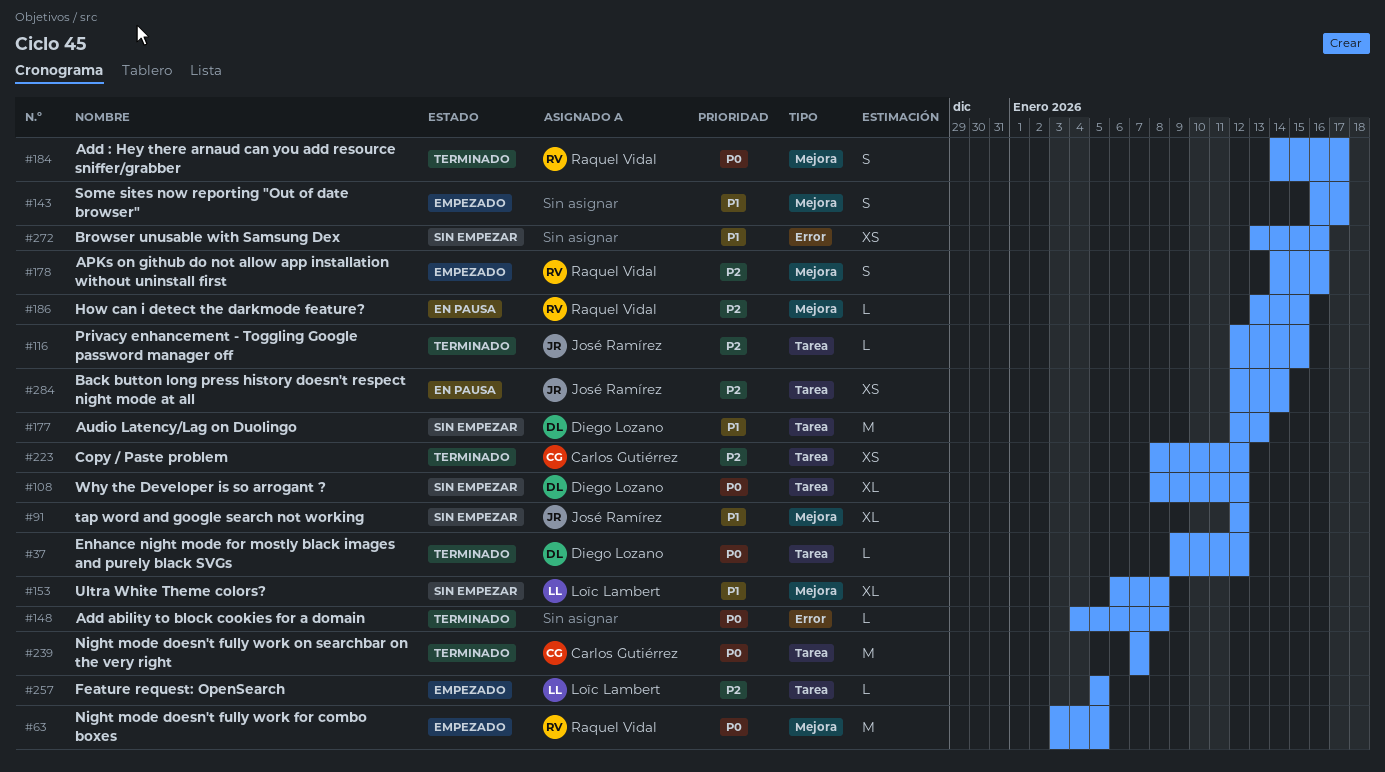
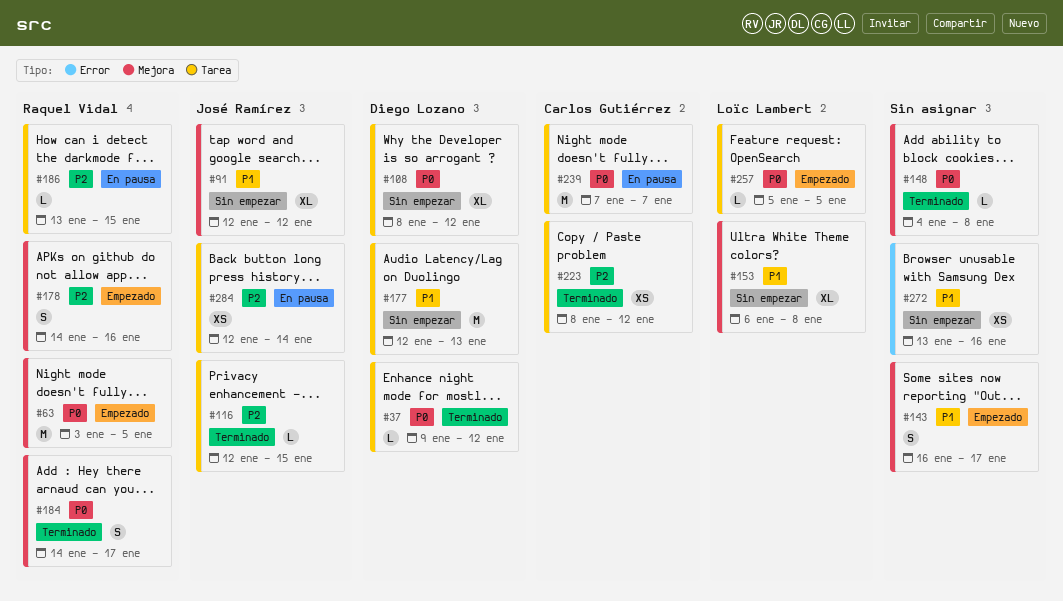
#148, label: Error -> Mejora
#186, label: Mejora -> Tarea
#239, status: Terminado -> En pausa
#257, priority: P2 -> P0

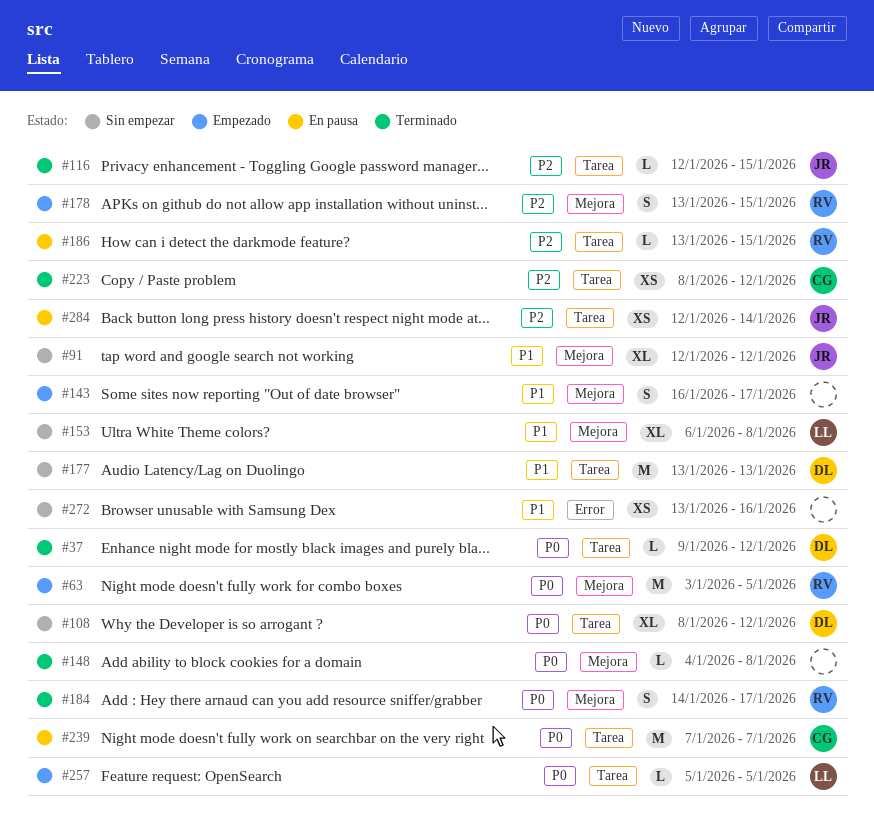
#177, start: Jan 12 -> Jan 13
#178, start: Jan 14 -> Jan 13
#178, due: Jan 16 -> Jan 15

